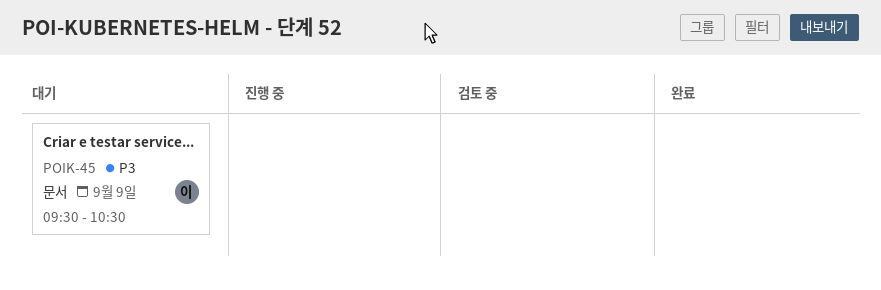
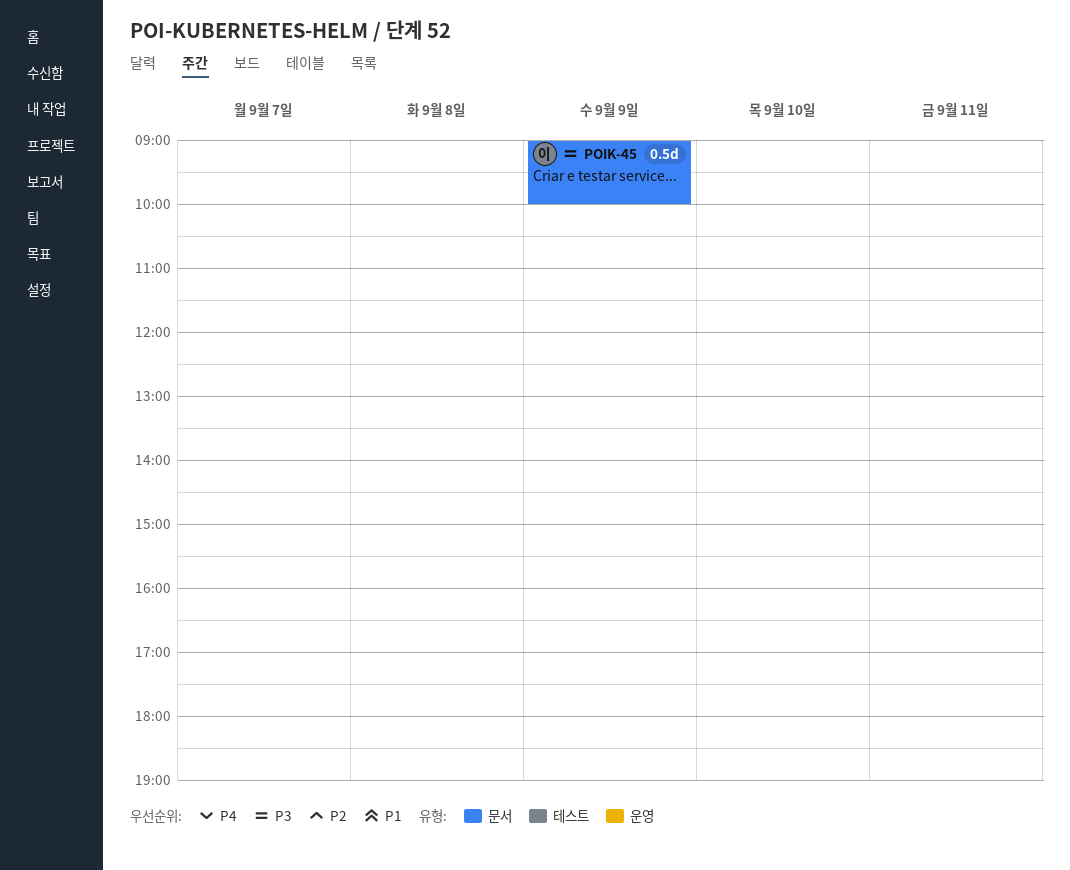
POIK-45, begins: 09:30 -> 09:00
POIK-45, ends: 10:30 -> 10:00

